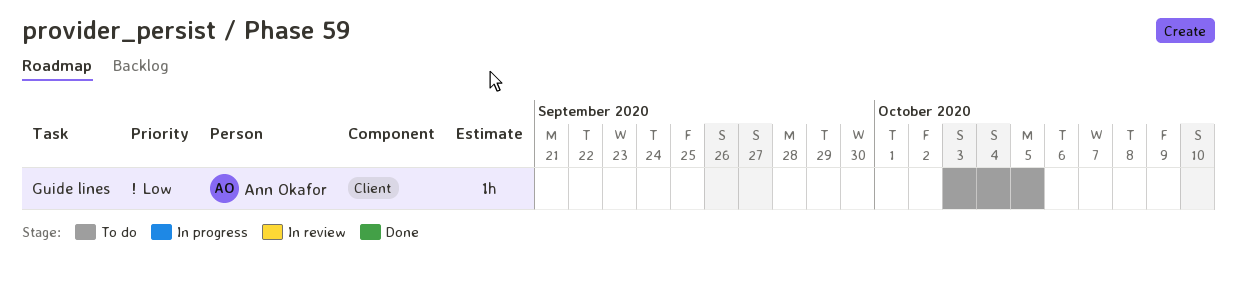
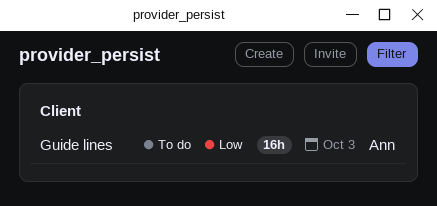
Guide lines, estimate: 1h -> 16h
Guide lines, due: Oct 5 -> Oct 3

